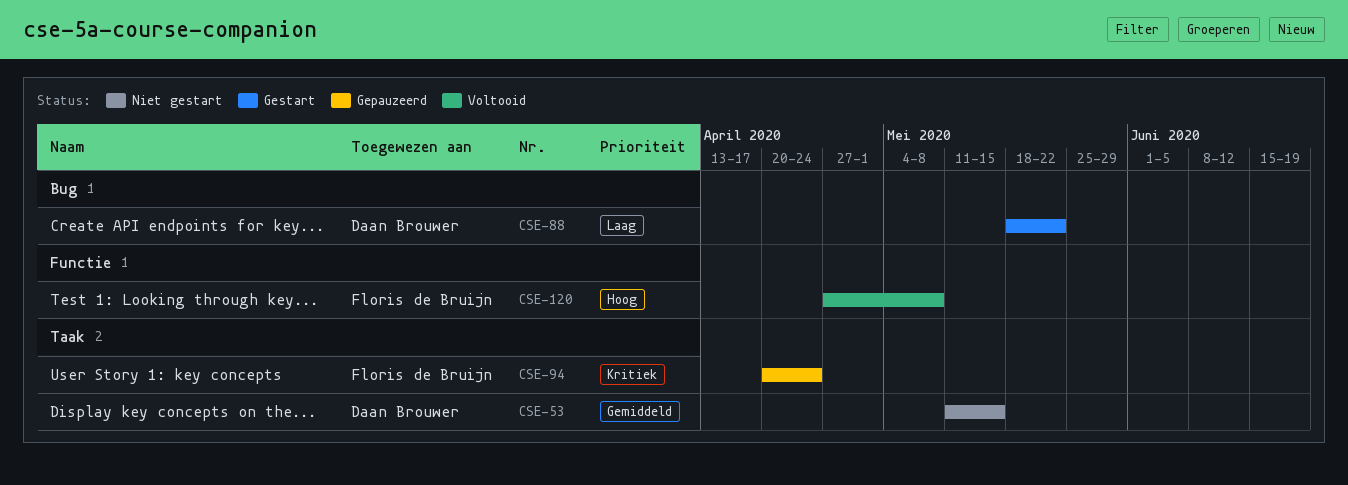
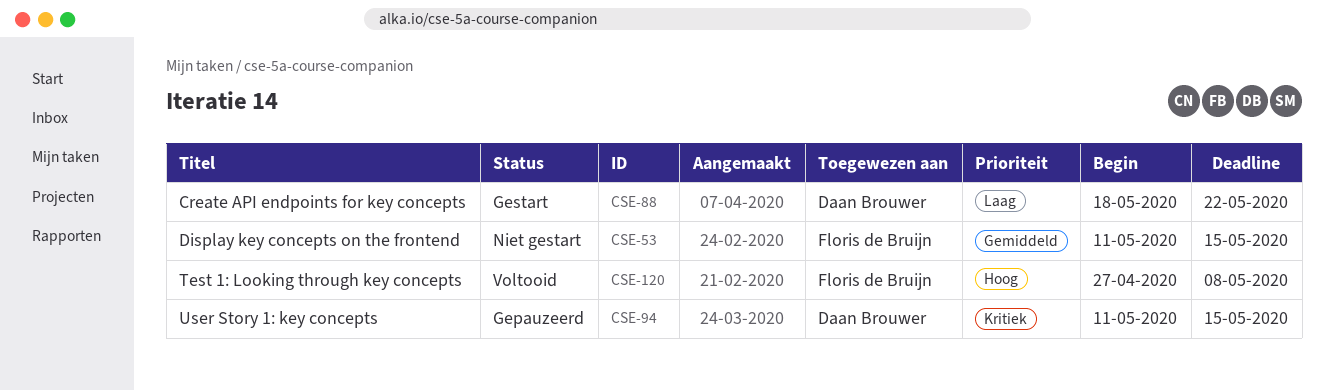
CSE-53, owner: Daan Brouwer -> Floris de Bruijn
CSE-94, owner: Floris de Bruijn -> Daan Brouwer
CSE-94, start: Apr 20 -> May 11
CSE-94, due: Apr 24 -> May 15

